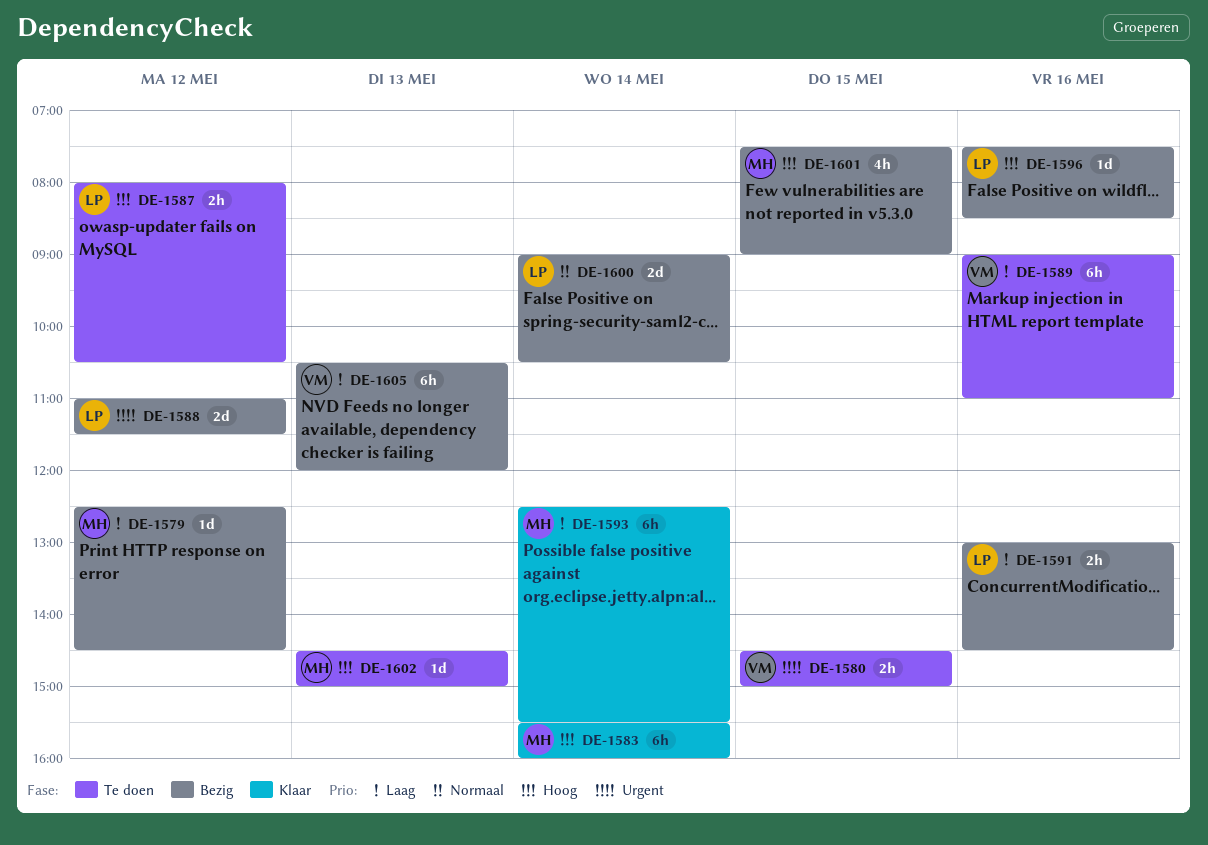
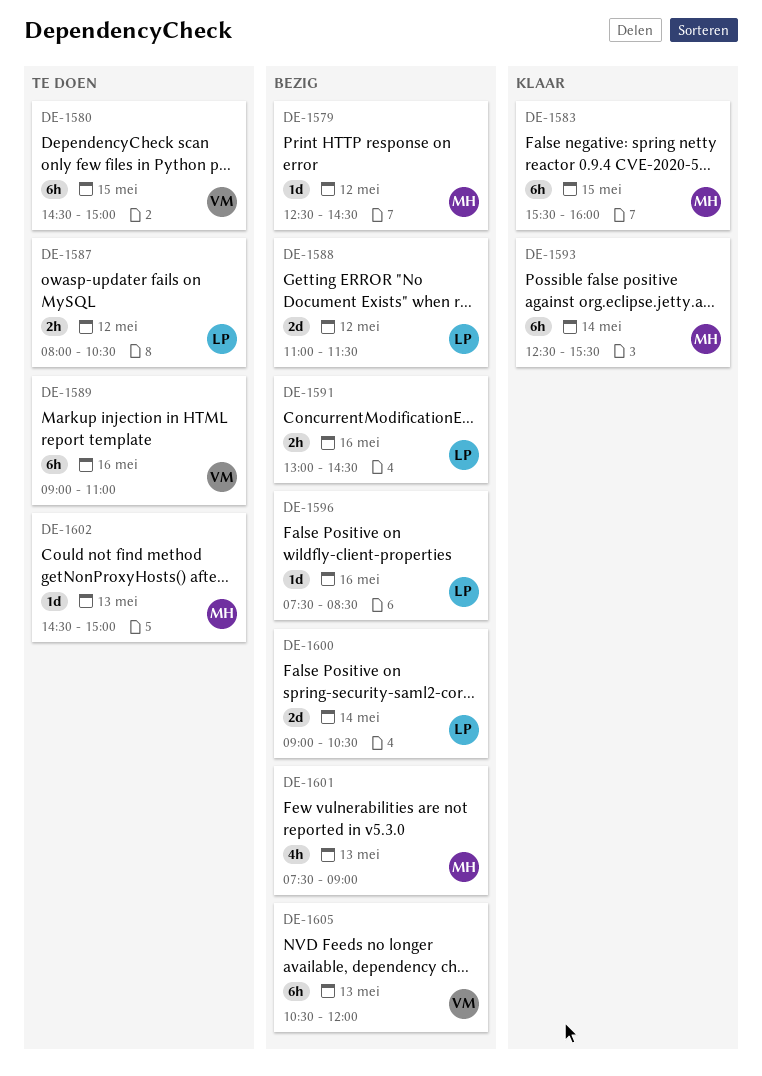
DE-1580, estimate: 2h -> 6h
DE-1583, day: May 14 -> May 15
DE-1601, day: May 15 -> May 13

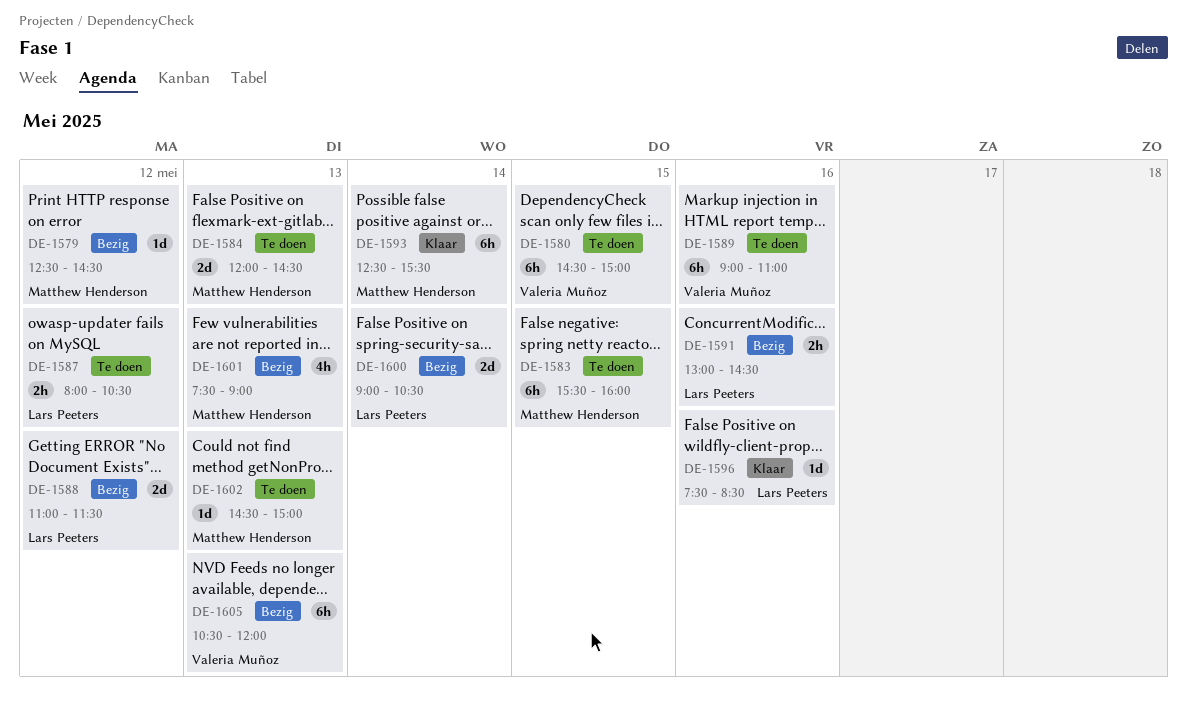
DE-1583, status: Klaar -> Te doen
DE-1584: none -> present
DE-1596, status: Bezig -> Klaar

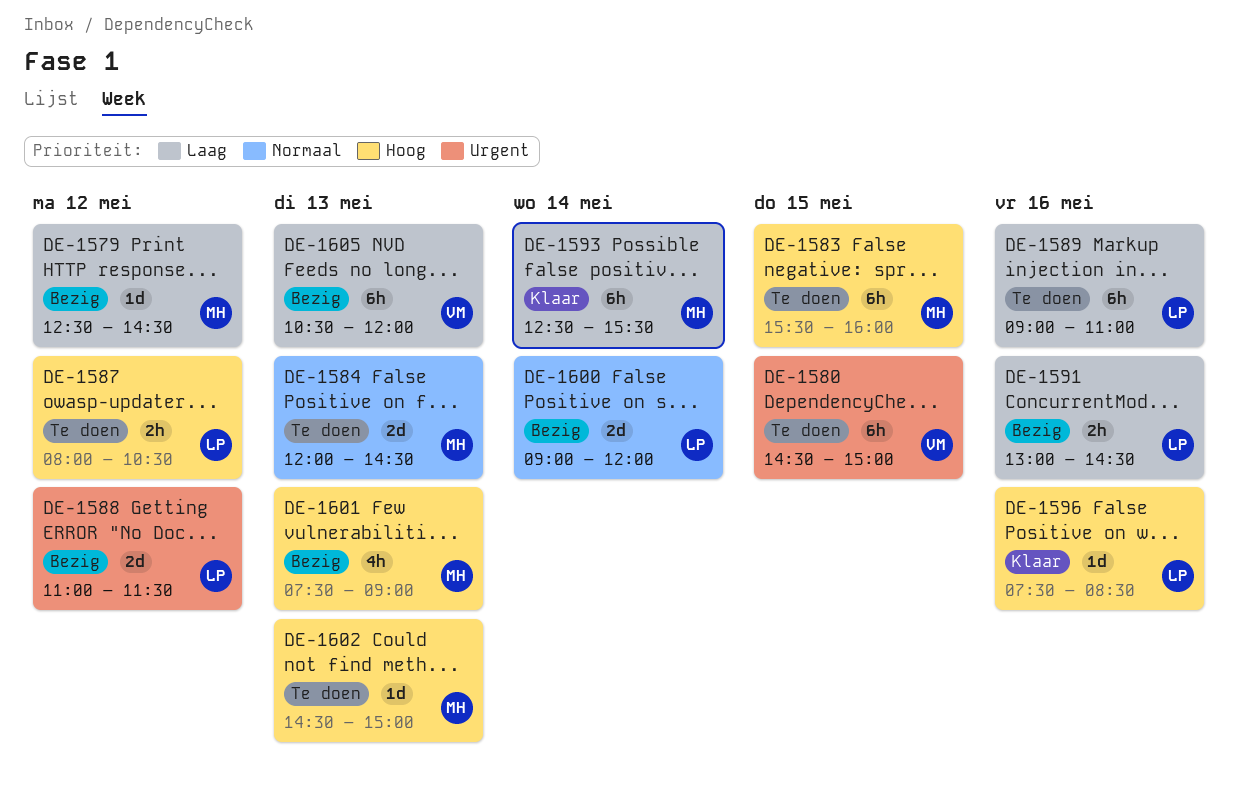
DE-1589, owner: Valeria Muñoz -> Lars Peeters
DE-1600, ends: 10:30 -> 12:00

